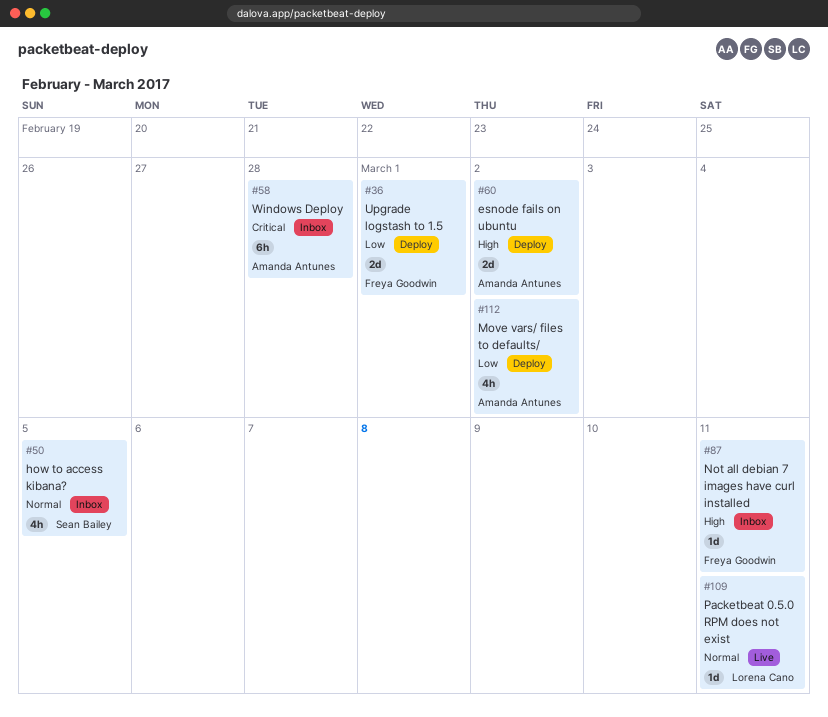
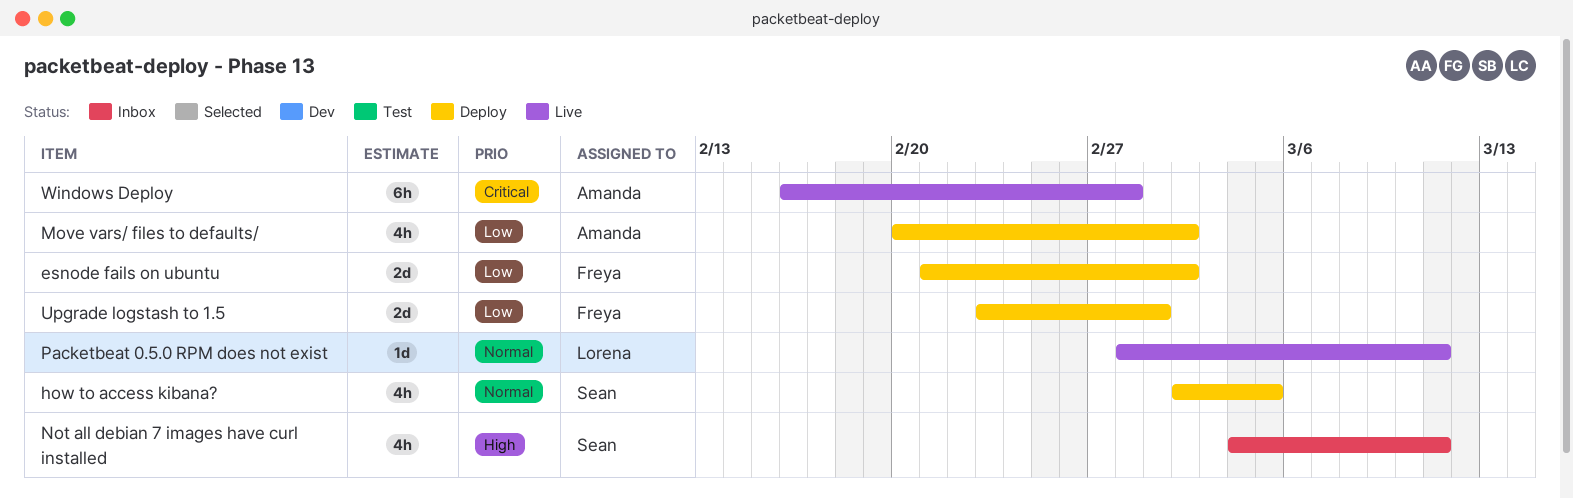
esnode fails on ubuntu, owner: Amanda Antunes -> Freya Goodwin
esnode fails on ubuntu, priority: High -> Low
how to access kibana?, status: Inbox -> Deploy
Not all debian 7 images have curl installed, owner: Freya Goodwin -> Sean Bailey
Not all debian 7 images have curl installed, estimate: 1d -> 4h
Windows Deploy, status: Inbox -> Live

